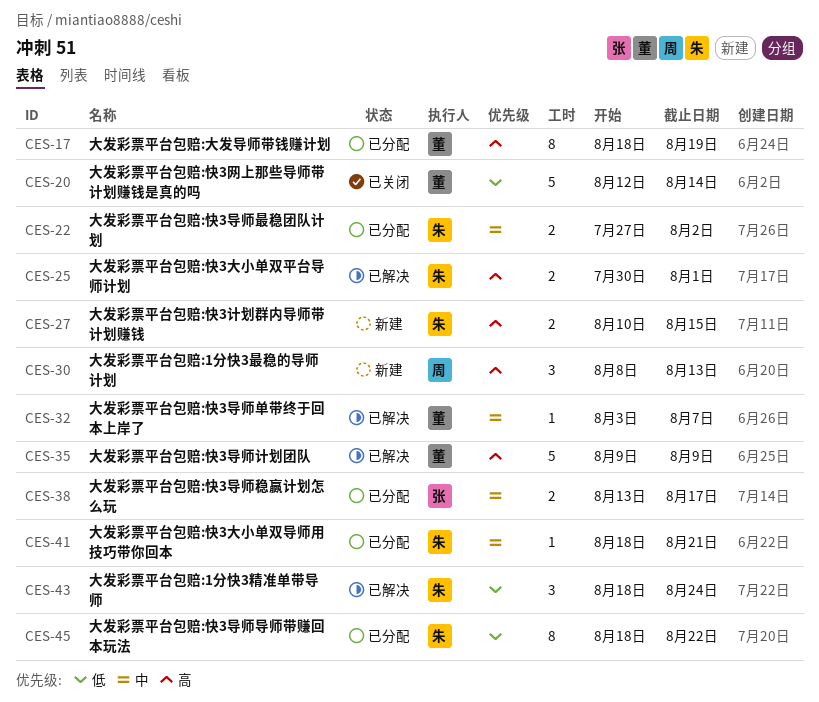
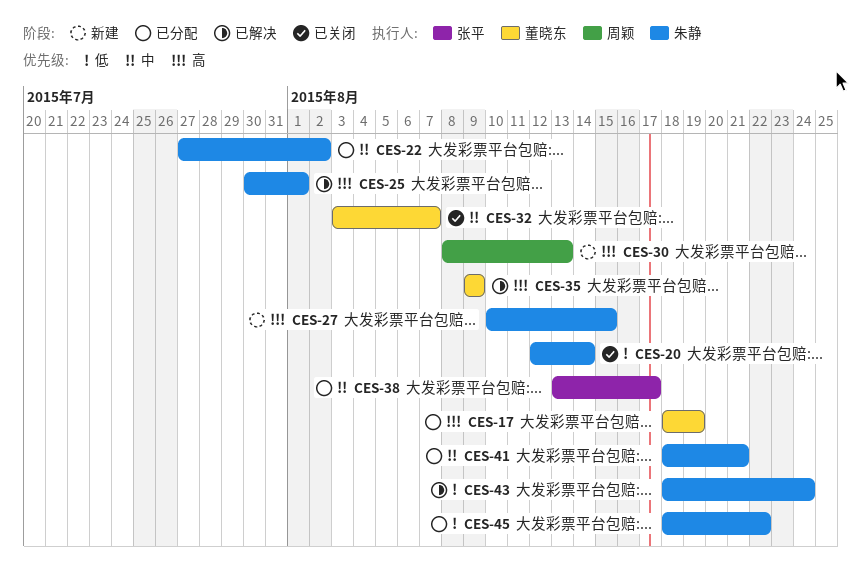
CES-20, owner: 董晓东 -> 朱静
CES-32, status: 已解决 -> 已关闭

